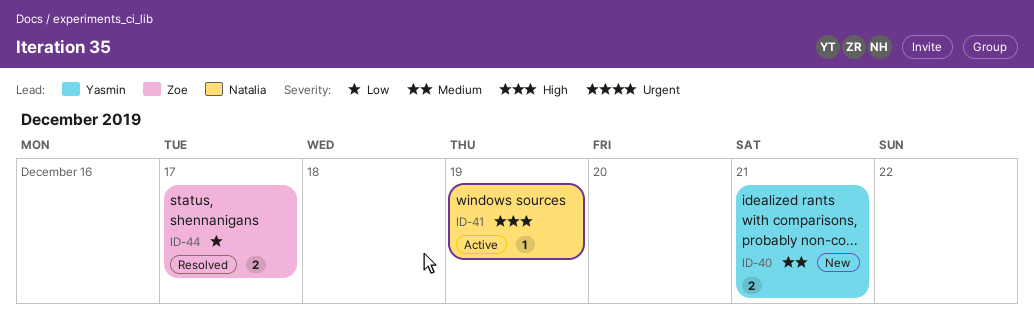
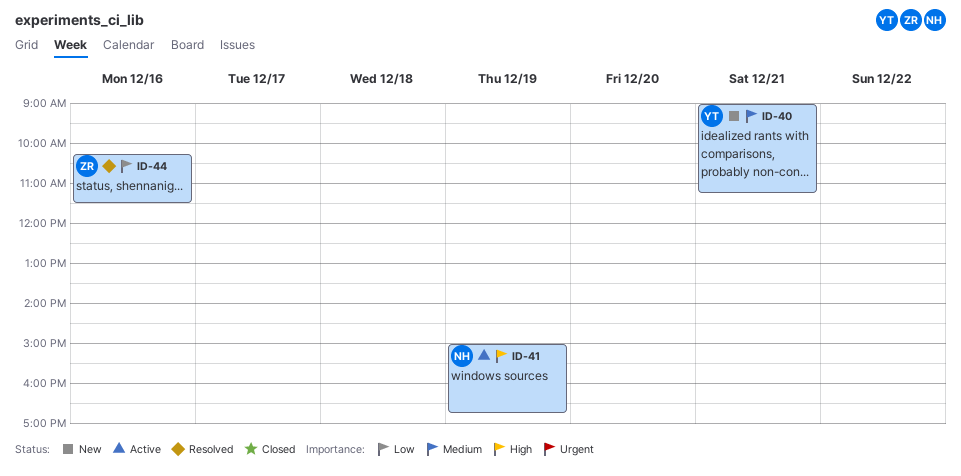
ID-44, day: Dec 17 -> Dec 16

